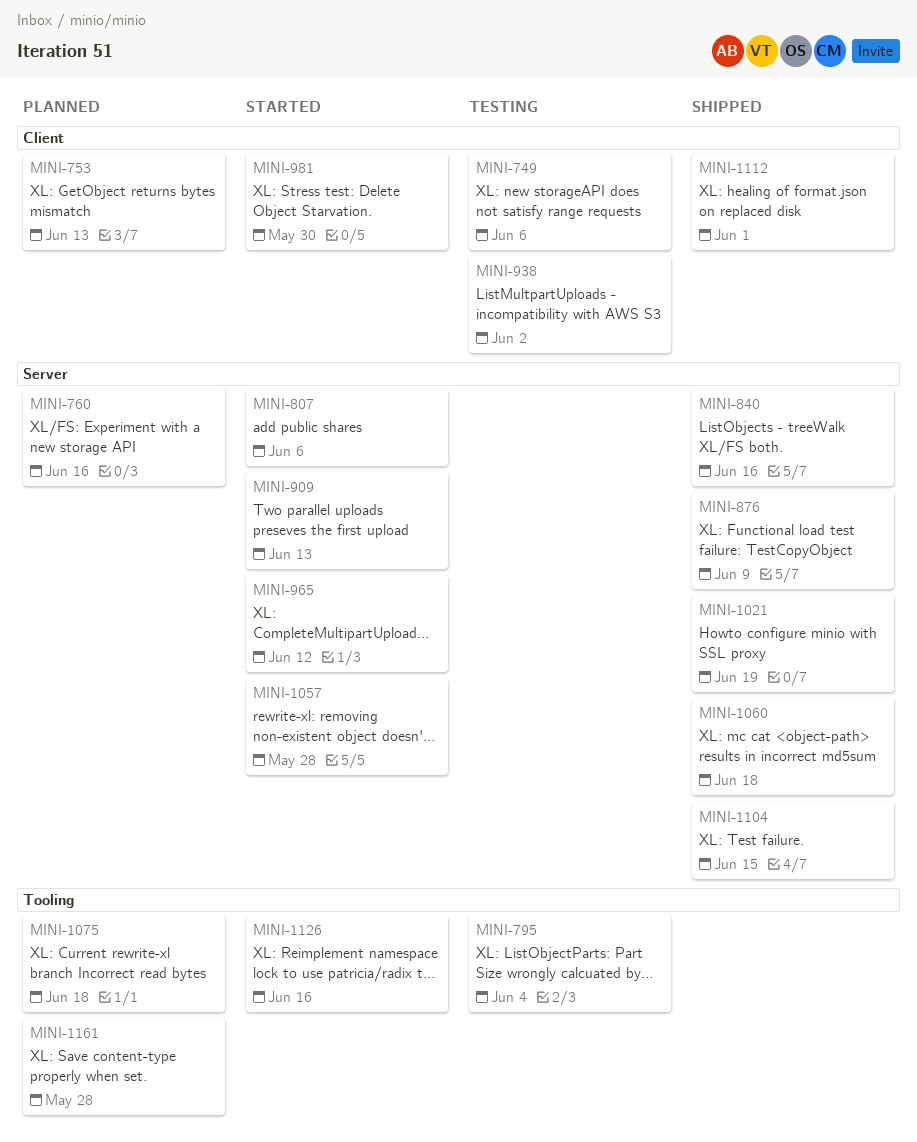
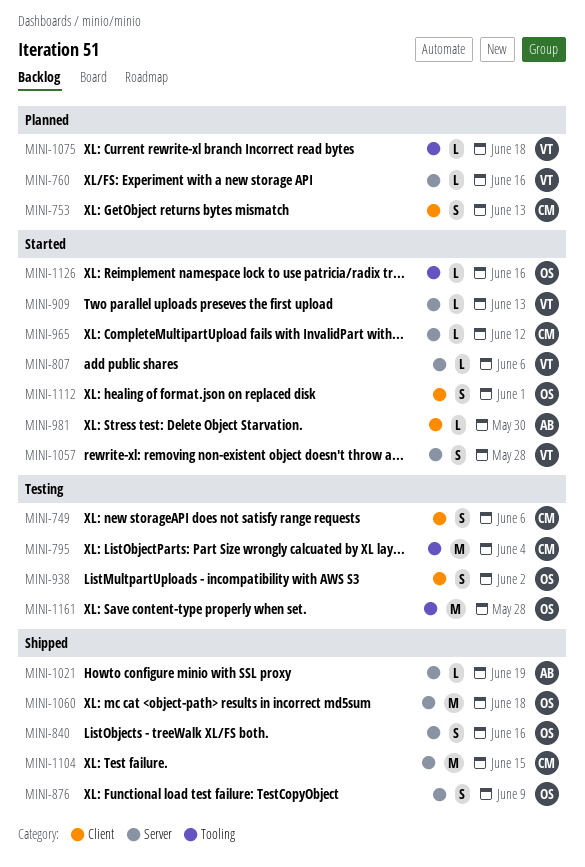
MINI-1112, status: Shipped -> Started
MINI-1161, status: Planned -> Testing

